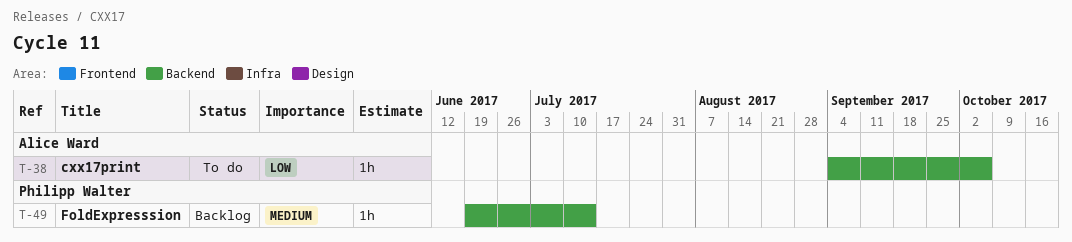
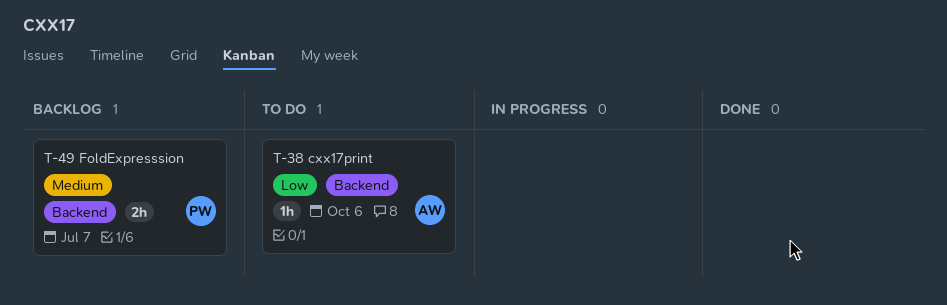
T-49, estimate: 1h -> 2h
T-49, due: Jul 14 -> Jul 7

